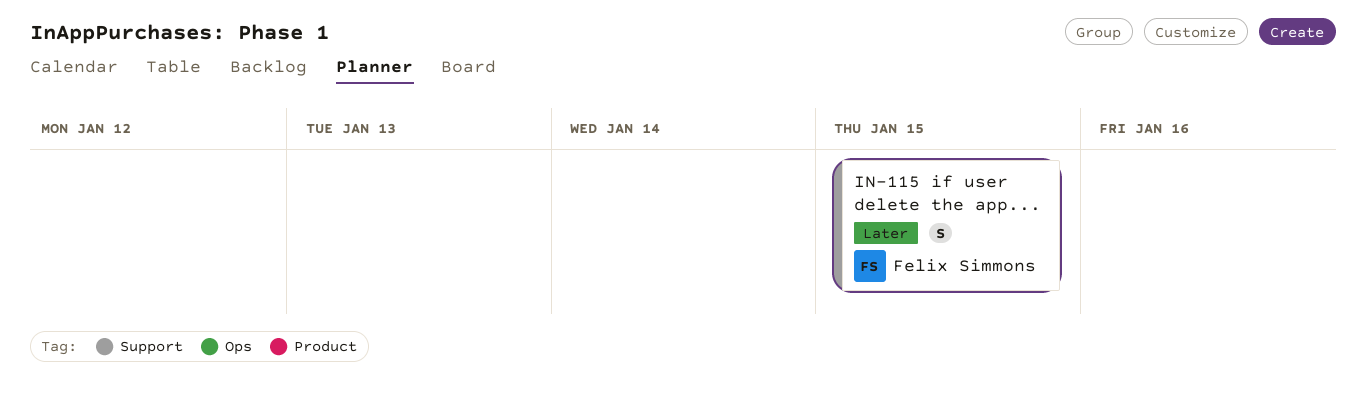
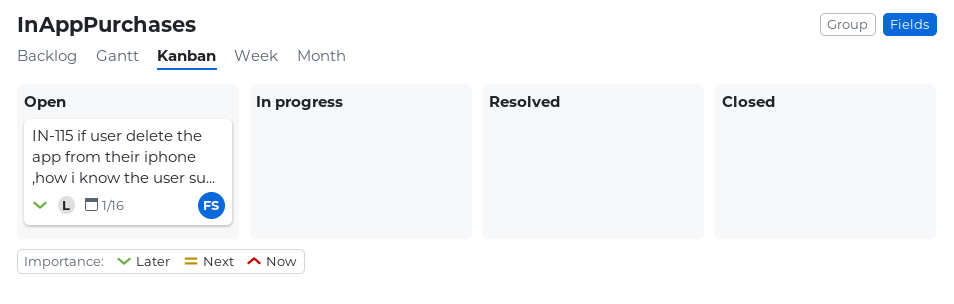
IN-115, estimate: S -> L
IN-115, due: Jan 15 -> Jan 16

